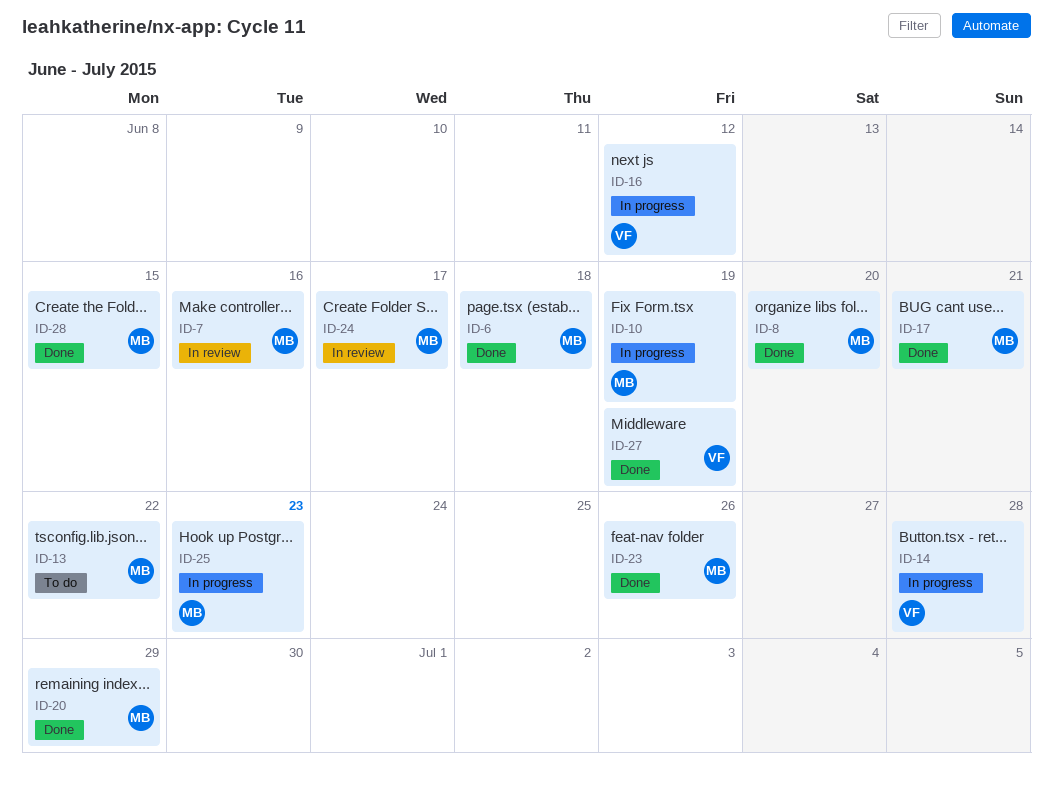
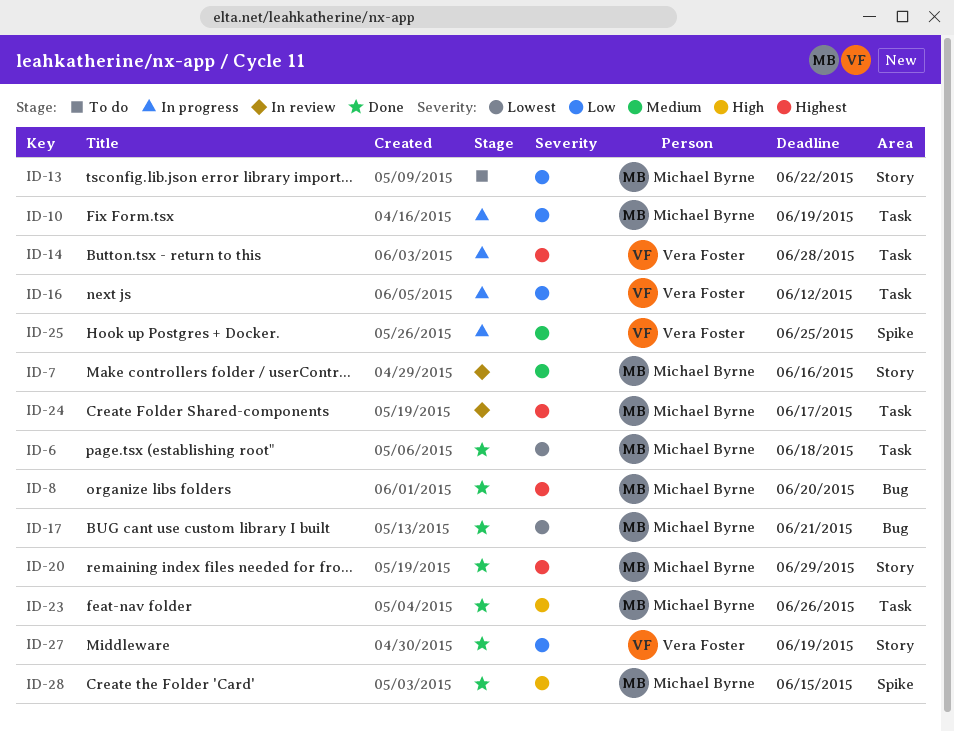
ID-25, owner: Michael Byrne -> Vera Foster
ID-25, due: Jun 23 -> Jun 25

